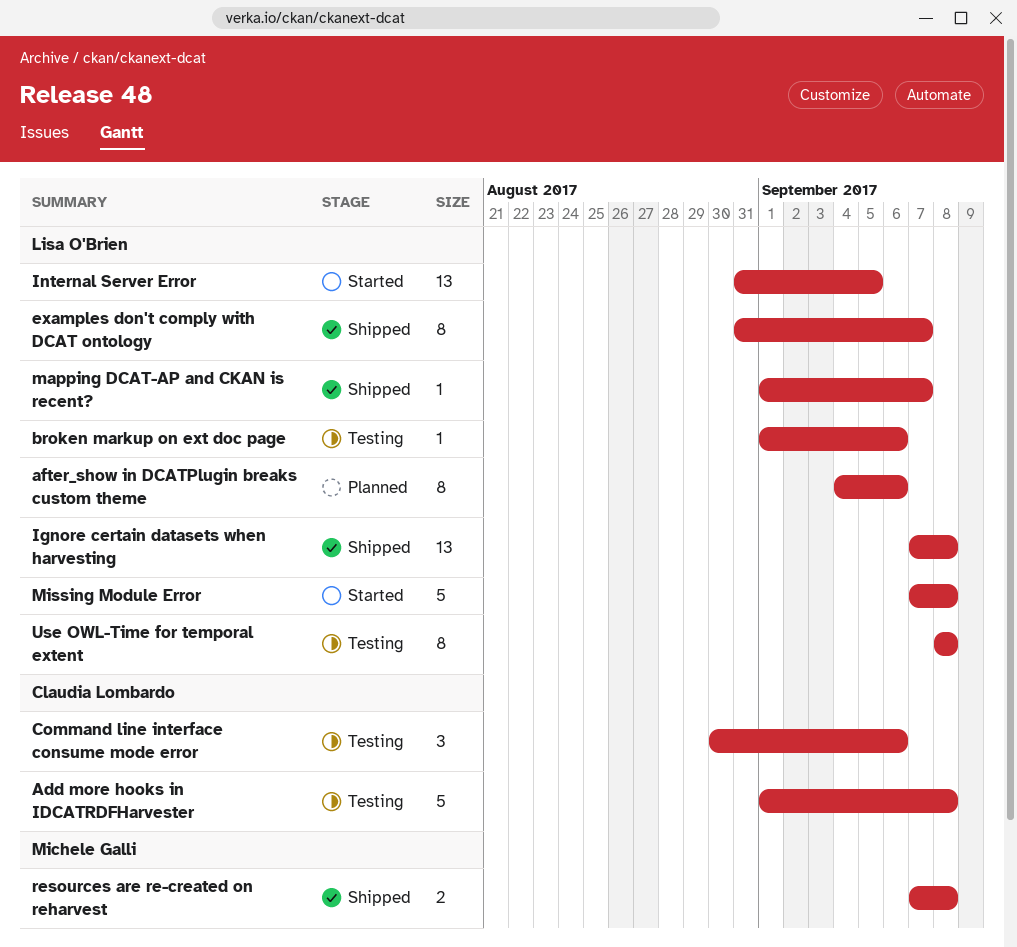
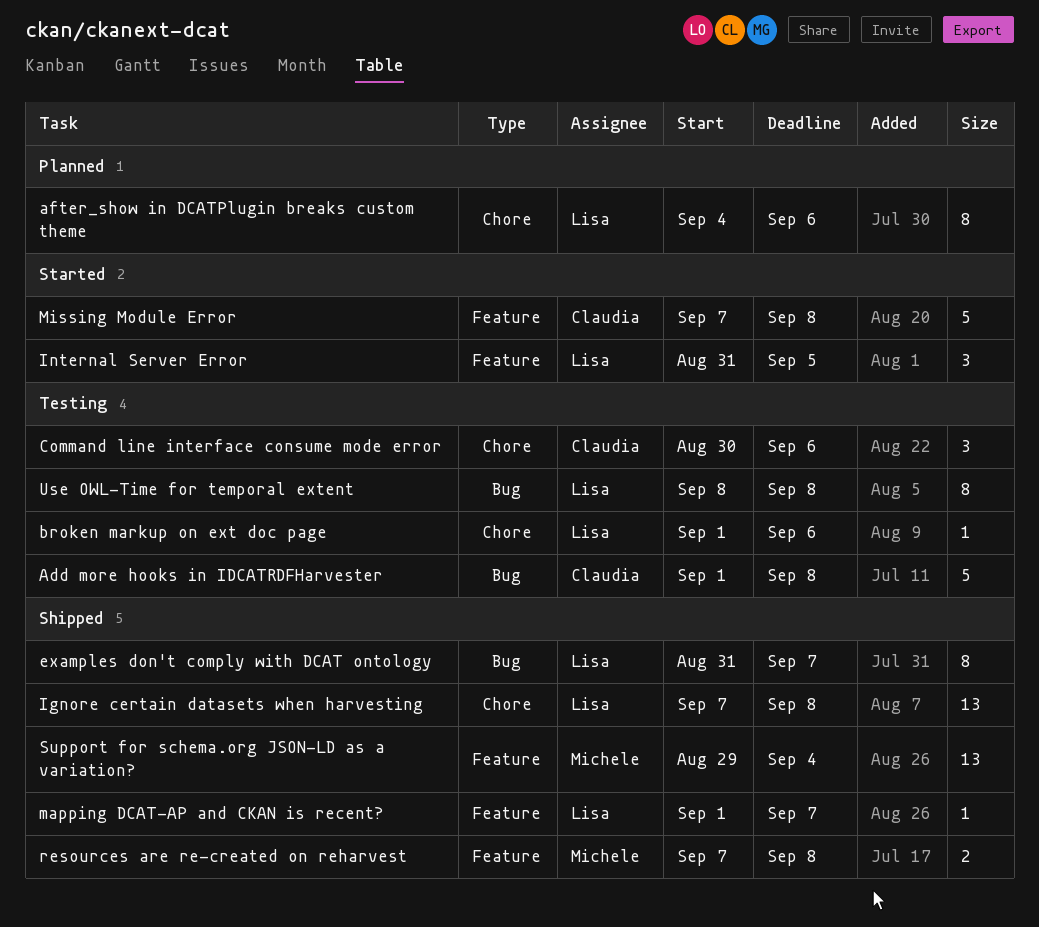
Internal Server Error, estimate: 13 -> 3
Missing Module Error, owner: Lisa O'Brien -> Claudia Lombardo
Support for schema.org JSON-LD as a variation?: none -> present

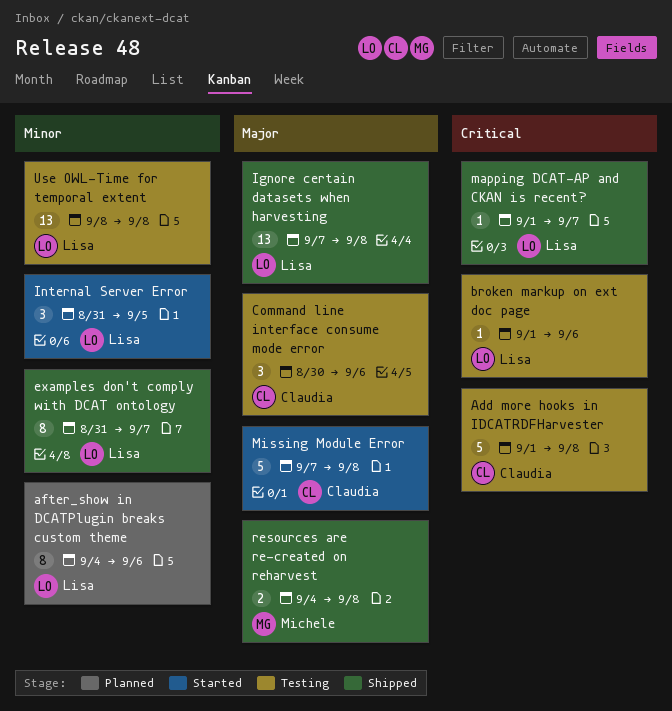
resources are re-created on reharvest, start: Sep 7 -> Sep 4
Support for schema.org JSON-LD as a variation?: present -> none
Use OWL-Time for temporal extent, estimate: 8 -> 13

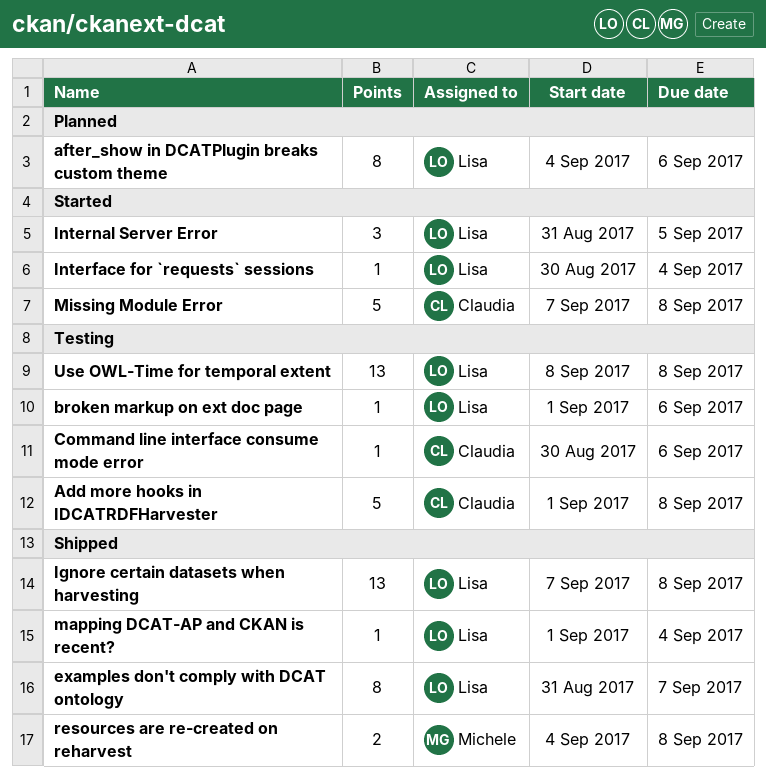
Command line interface consume mode error, estimate: 3 -> 1
Interface for `requests` sessions: none -> present
mapping DCAT-AP and CKAN is recent?, due: Sep 7 -> Sep 4

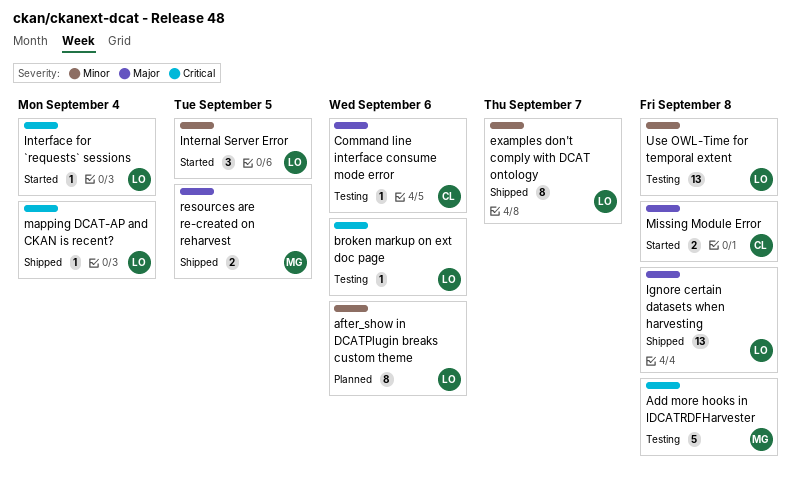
Add more hooks in IDCATRDFHarvester, owner: Claudia -> Michele
Missing Module Error, estimate: 5 -> 2
resources are re-created on reharvest, due: Sep 8 -> Sep 5

